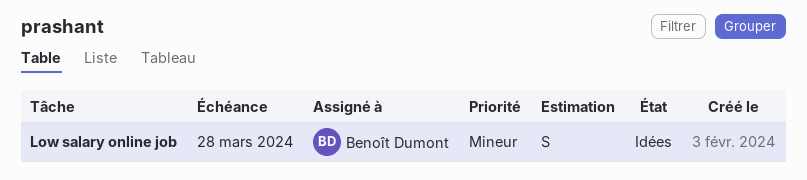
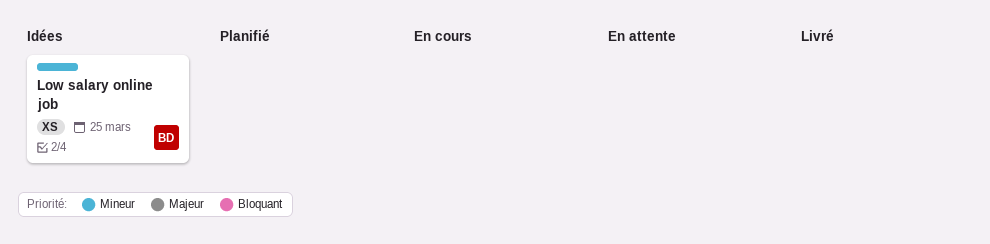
Low salary online job, estimate: S -> XS
Low salary online job, due: Mar 28 -> Mar 25

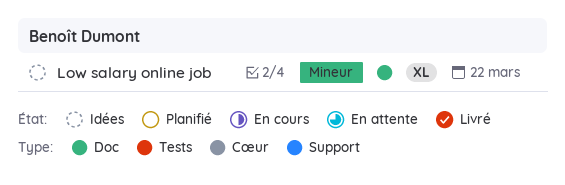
Low salary online job, estimate: XS -> XL
Low salary online job, due: Mar 25 -> Mar 22

